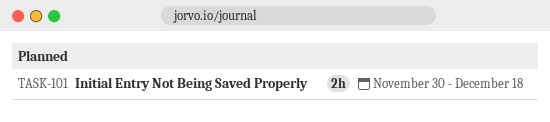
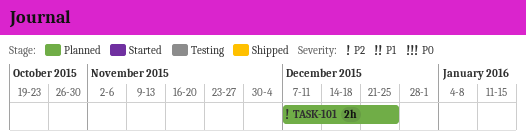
TASK-101, start: Nov 30 -> Dec 7
TASK-101, due: Dec 18 -> Dec 25

